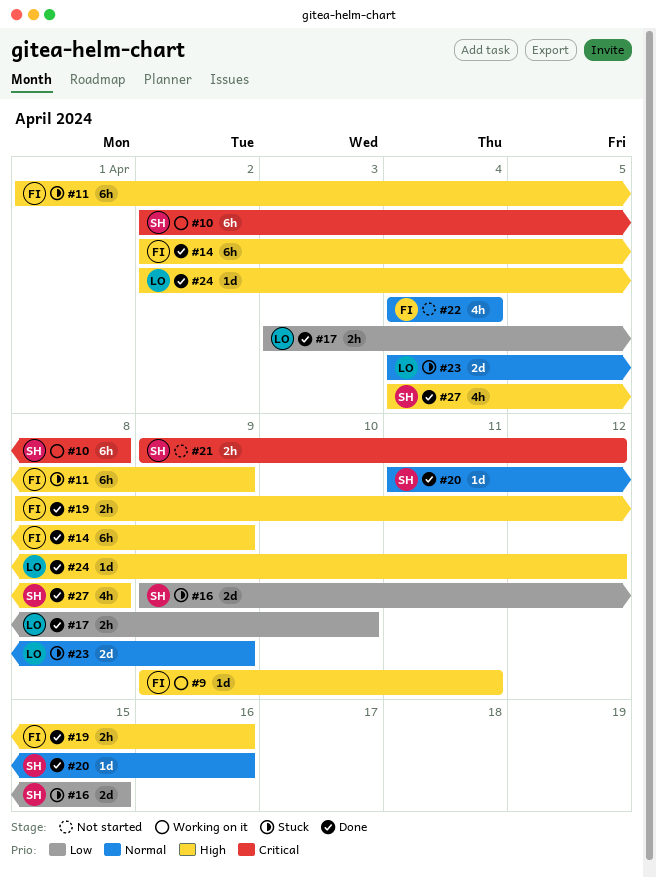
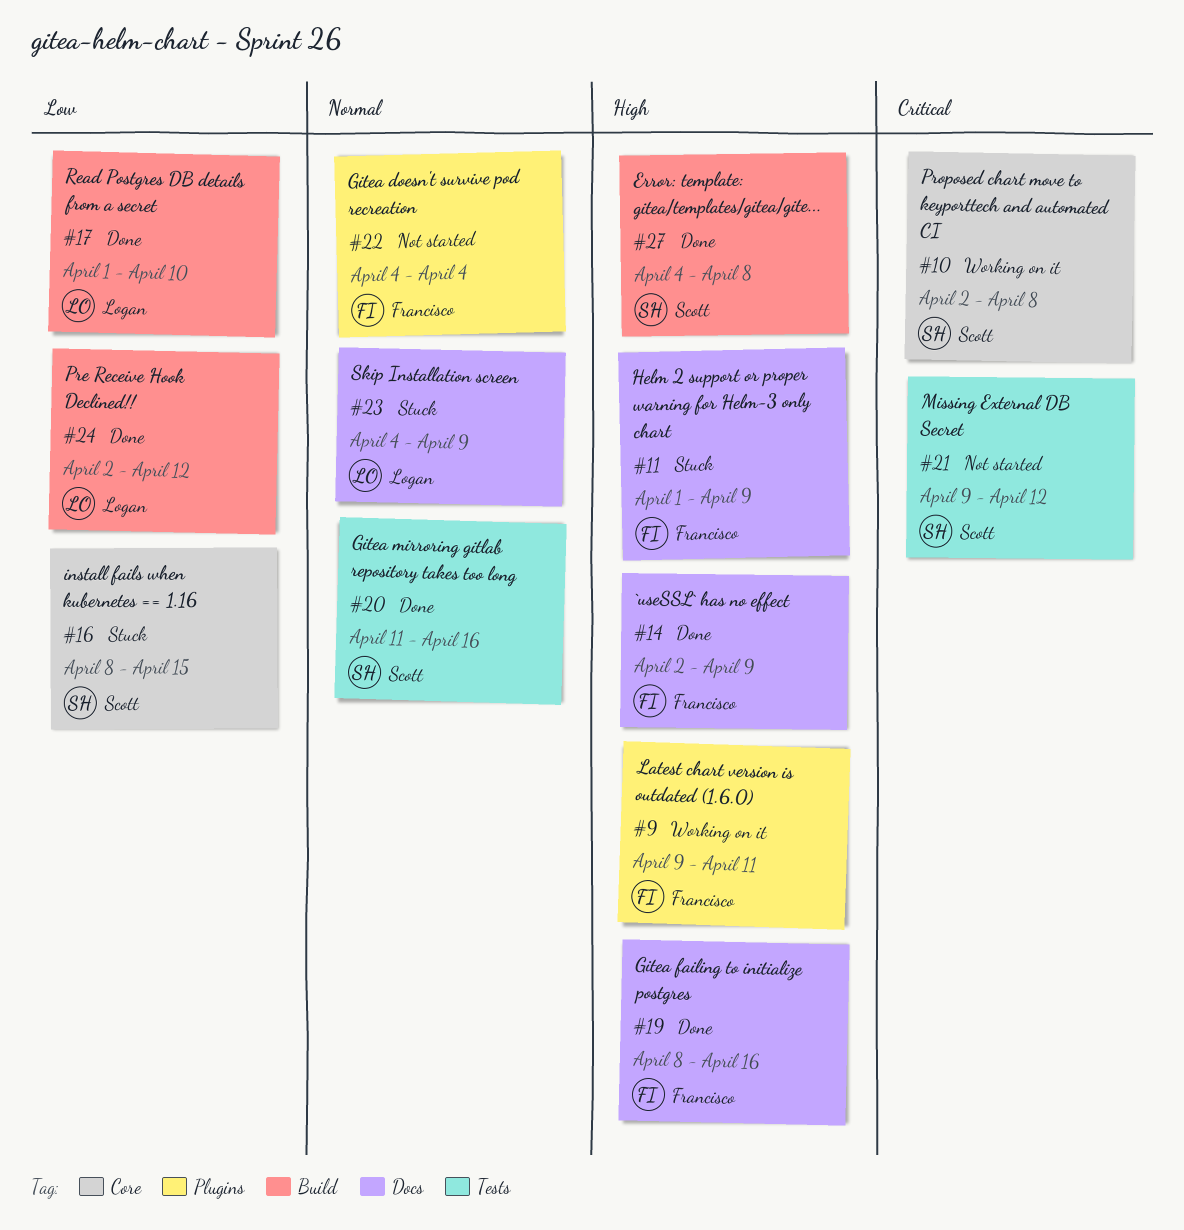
#16, start: Apr 9 -> Apr 8
#17, start: Apr 3 -> Apr 1
#24, priority: High -> Low

